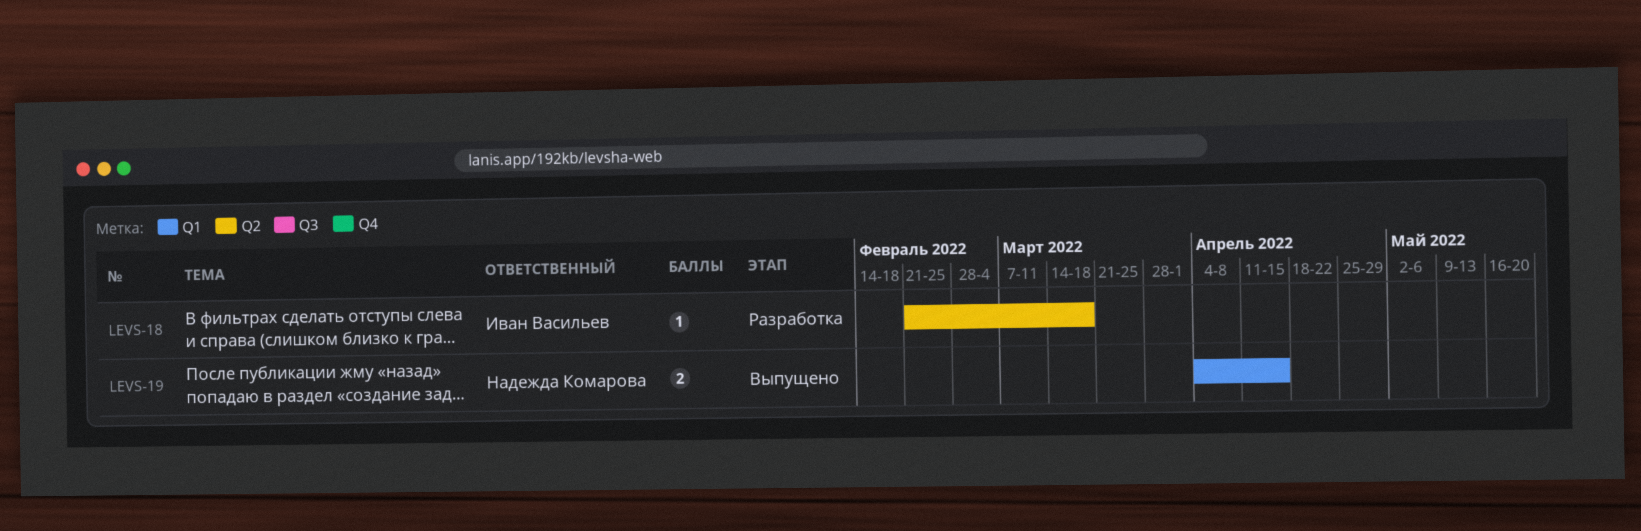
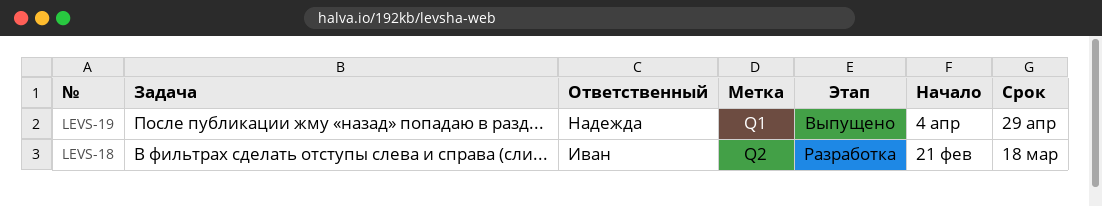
LEVS-19, due: Apr 15 -> Apr 29

